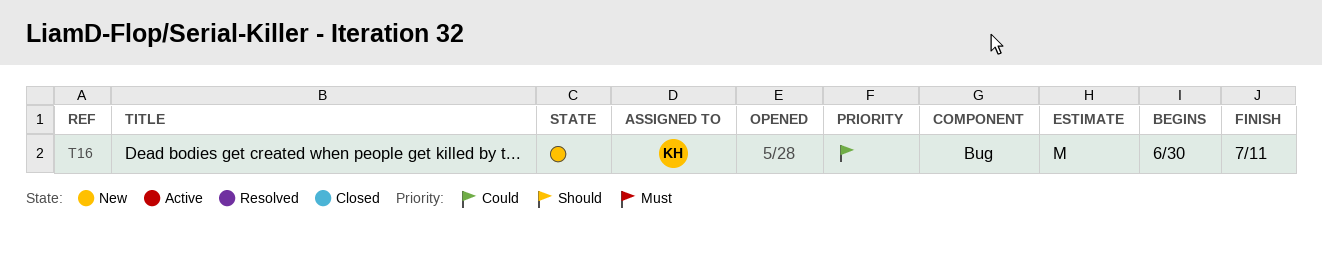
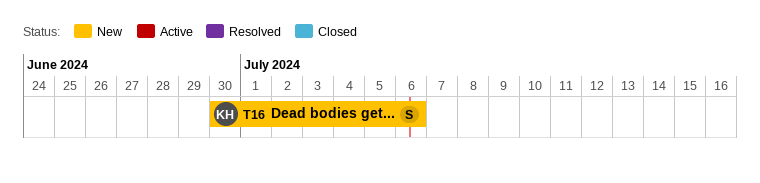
T16, estimate: M -> S
T16, due: Jul 11 -> Jul 6

